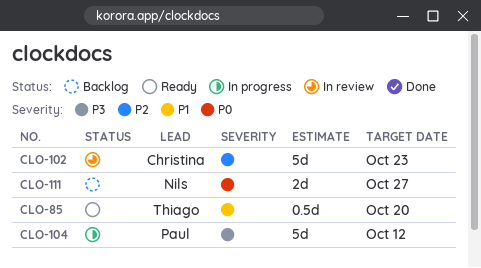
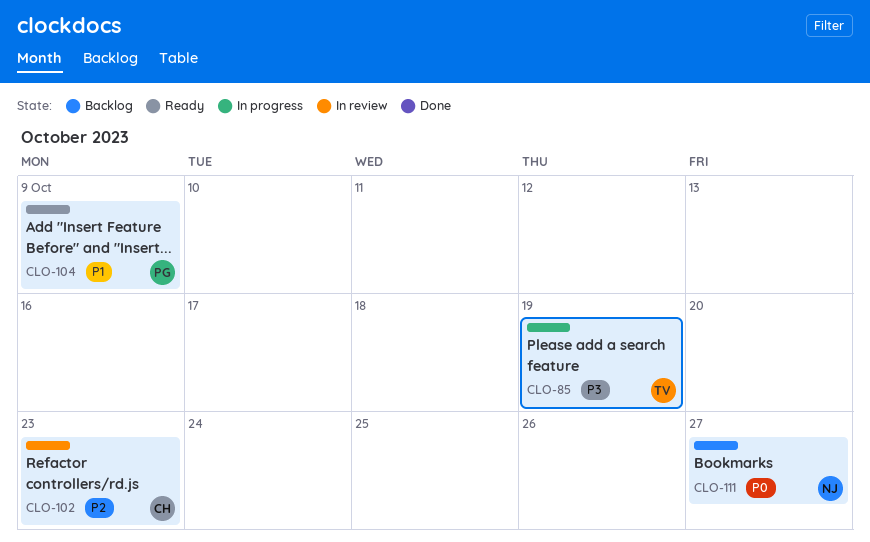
CLO-85, status: Ready -> In progress
CLO-85, priority: P1 -> P3
CLO-85, due: Oct 20 -> Oct 19
CLO-104, status: In progress -> Ready
CLO-104, priority: P3 -> P1
CLO-104, due: Oct 12 -> Oct 9

